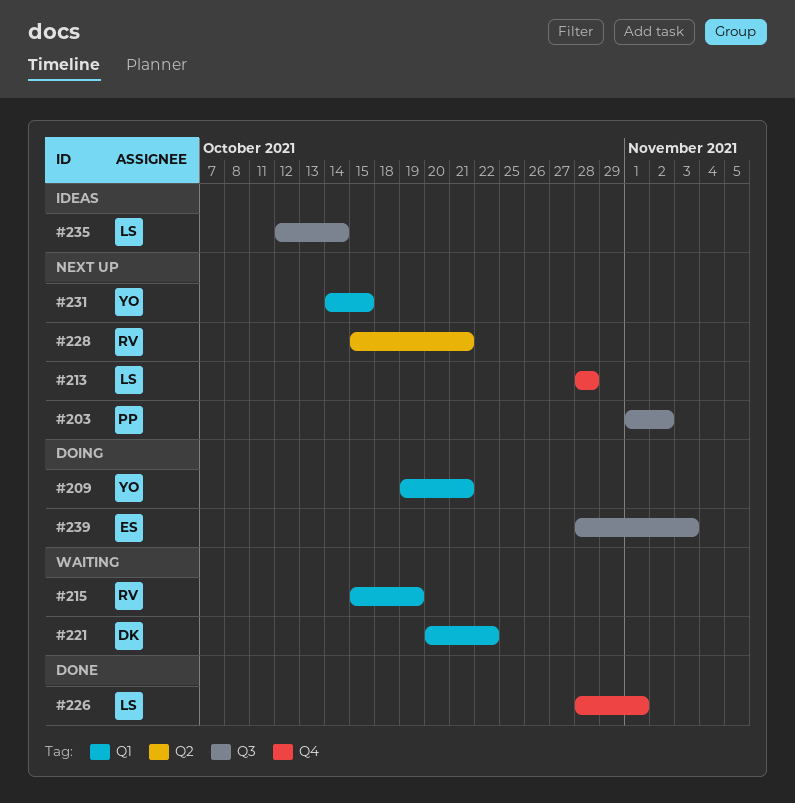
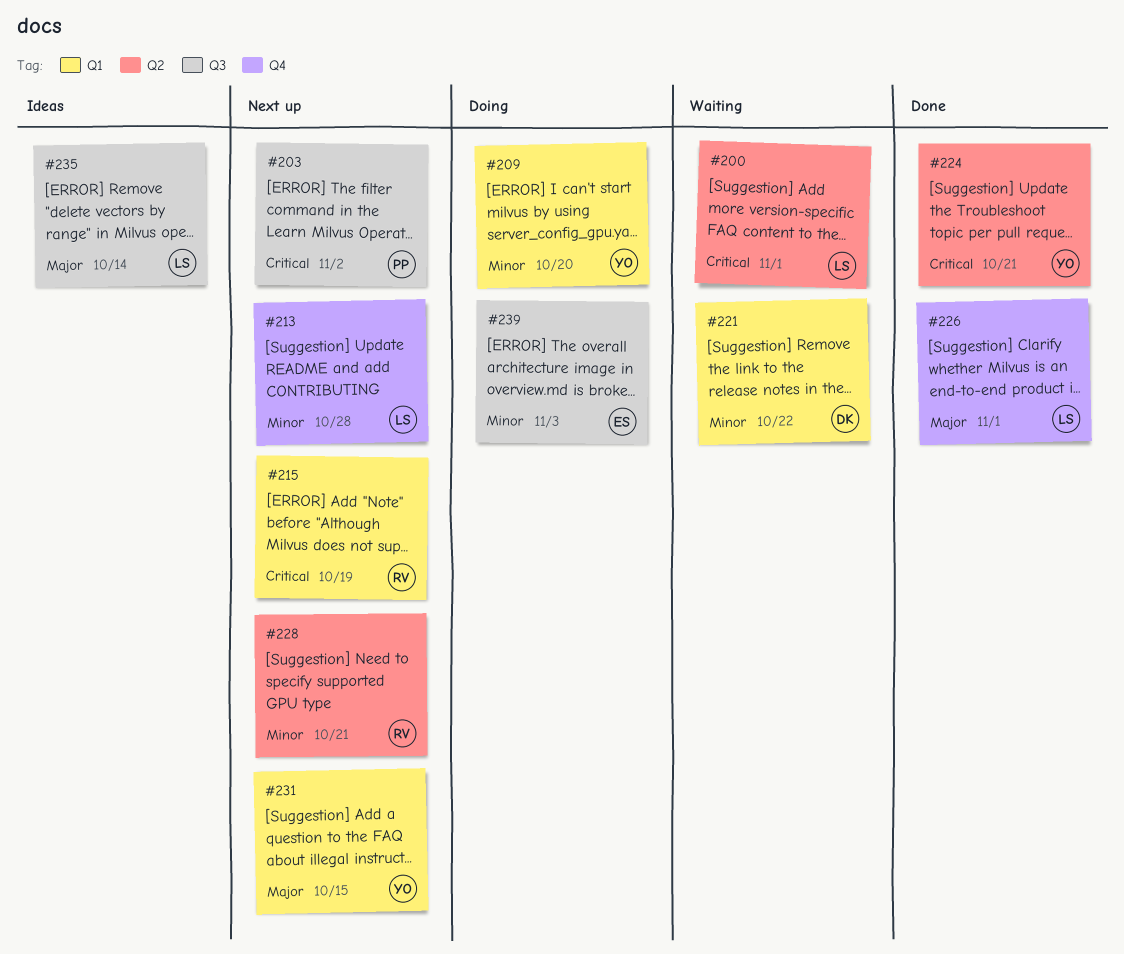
#200: none -> present
#209, due: Oct 21 -> Oct 20
#215, status: Waiting -> Next up
#224: none -> present

